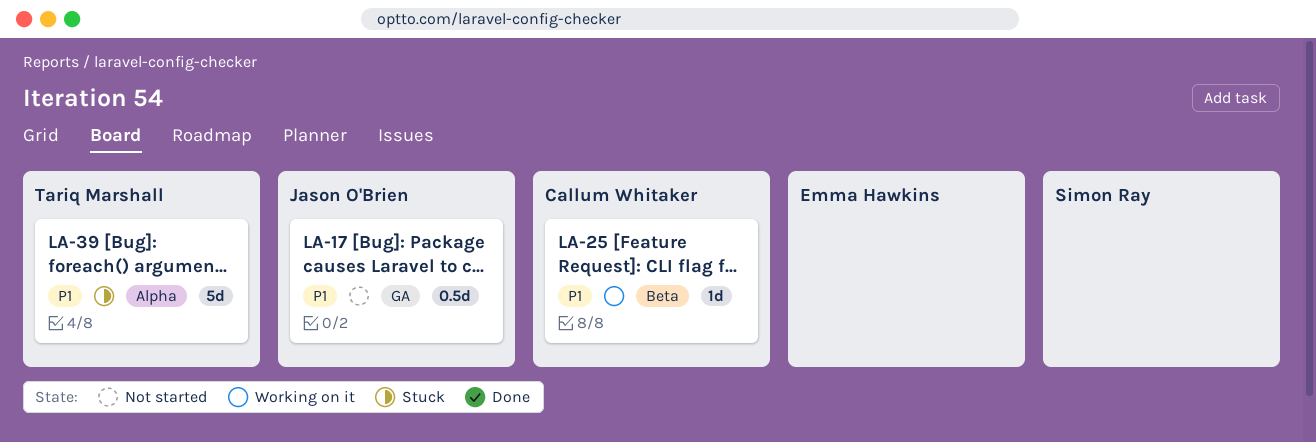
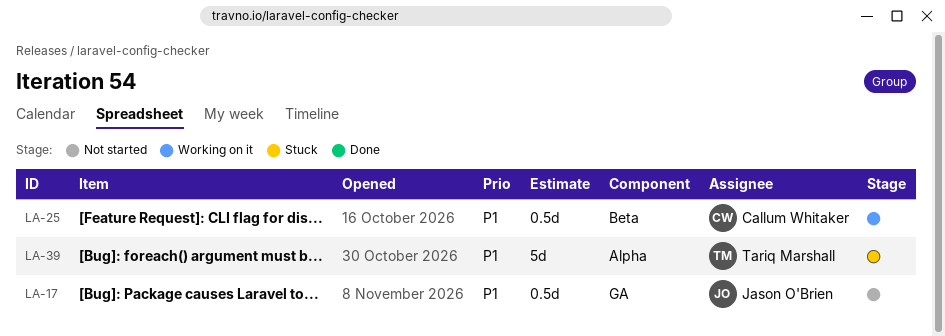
LA-25, estimate: 1d -> 0.5d

